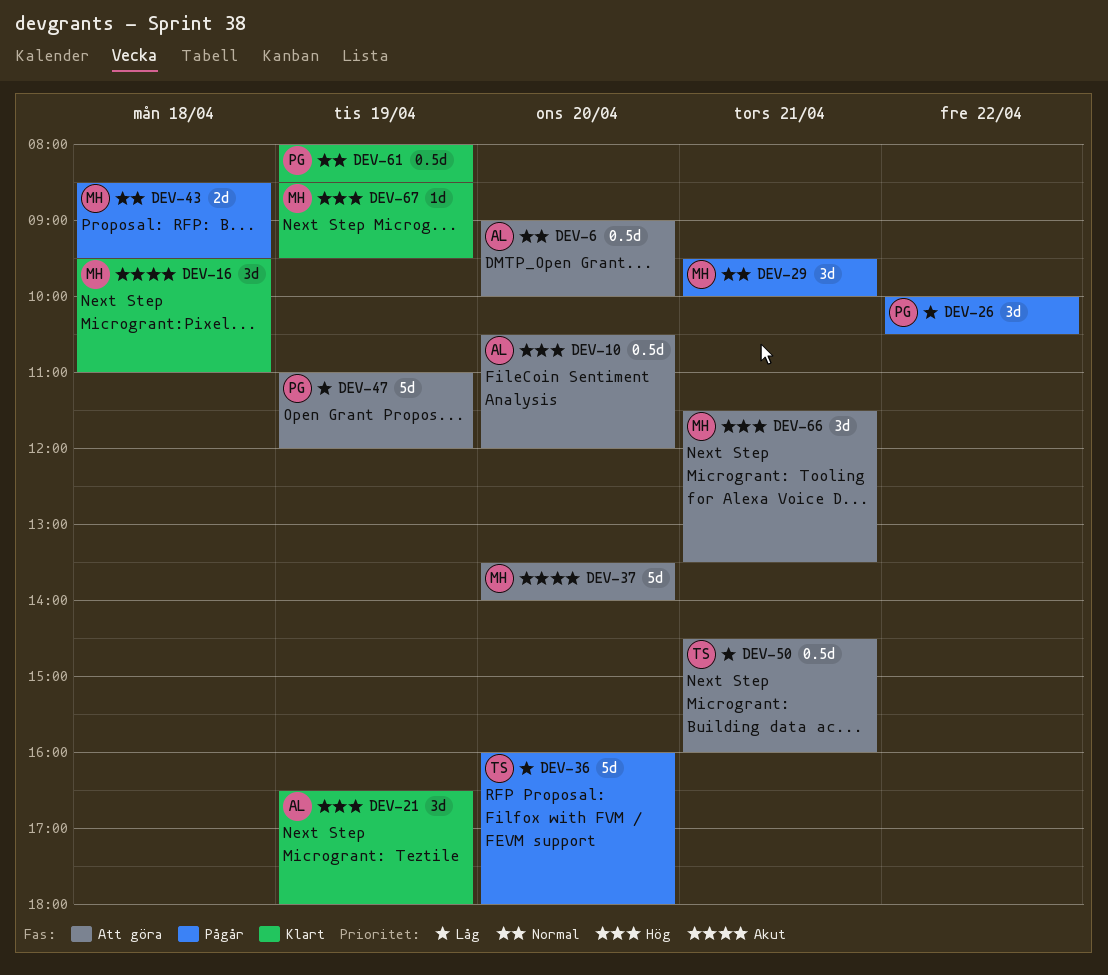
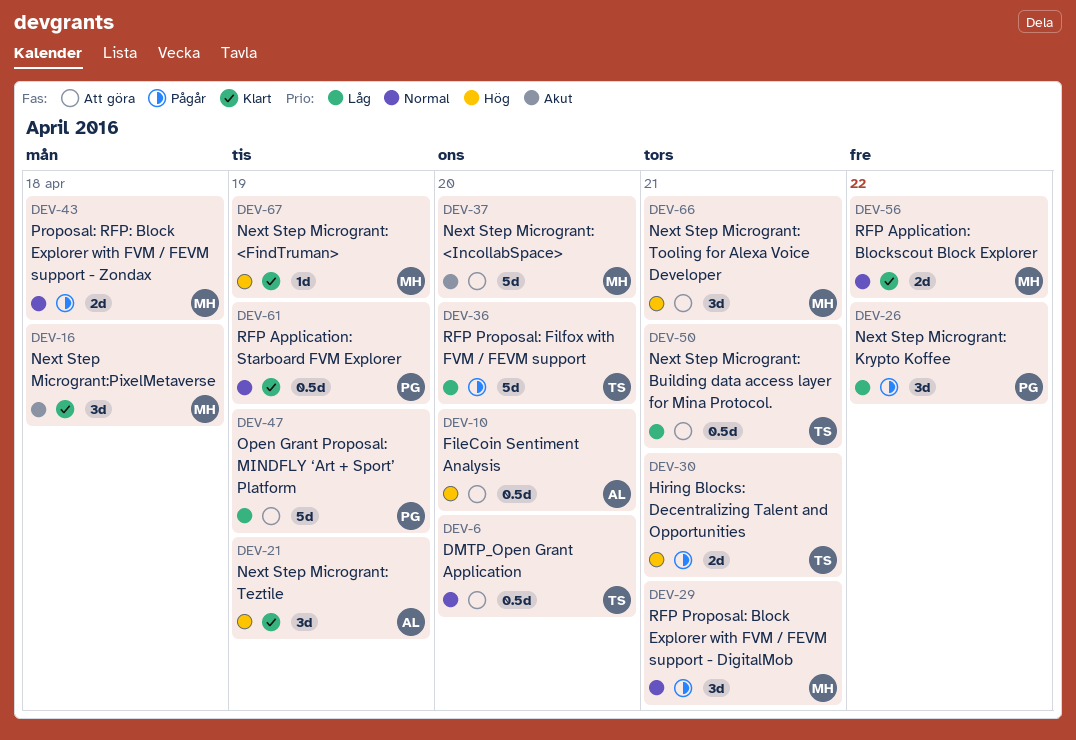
DEV-6, owner: AL -> TS
DEV-30: none -> present
DEV-56: none -> present

